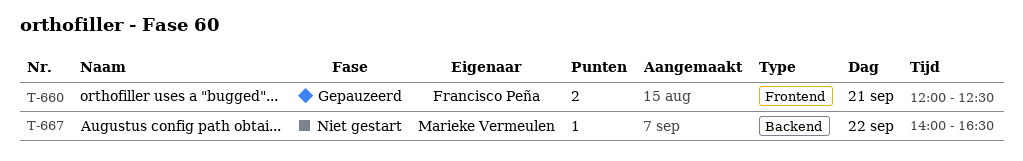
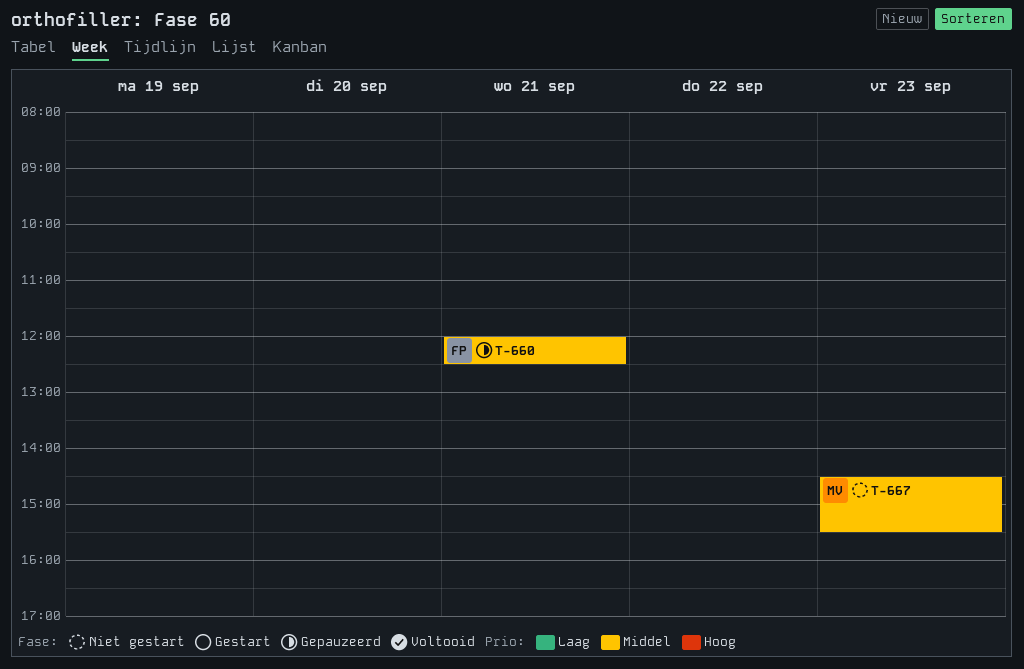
T-667, day: Sep 22 -> Sep 23
T-667, begins: 14:00 -> 14:30
T-667, ends: 16:30 -> 15:30

